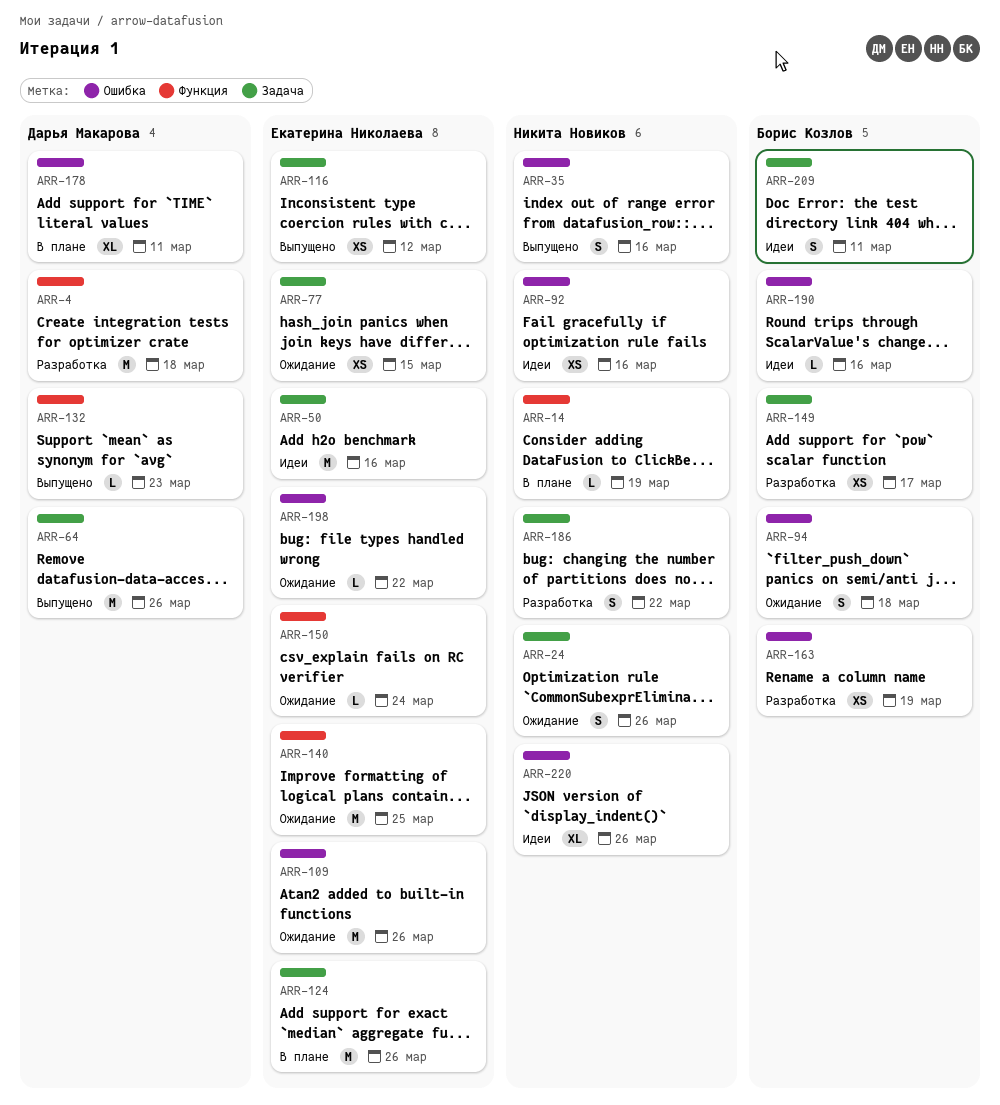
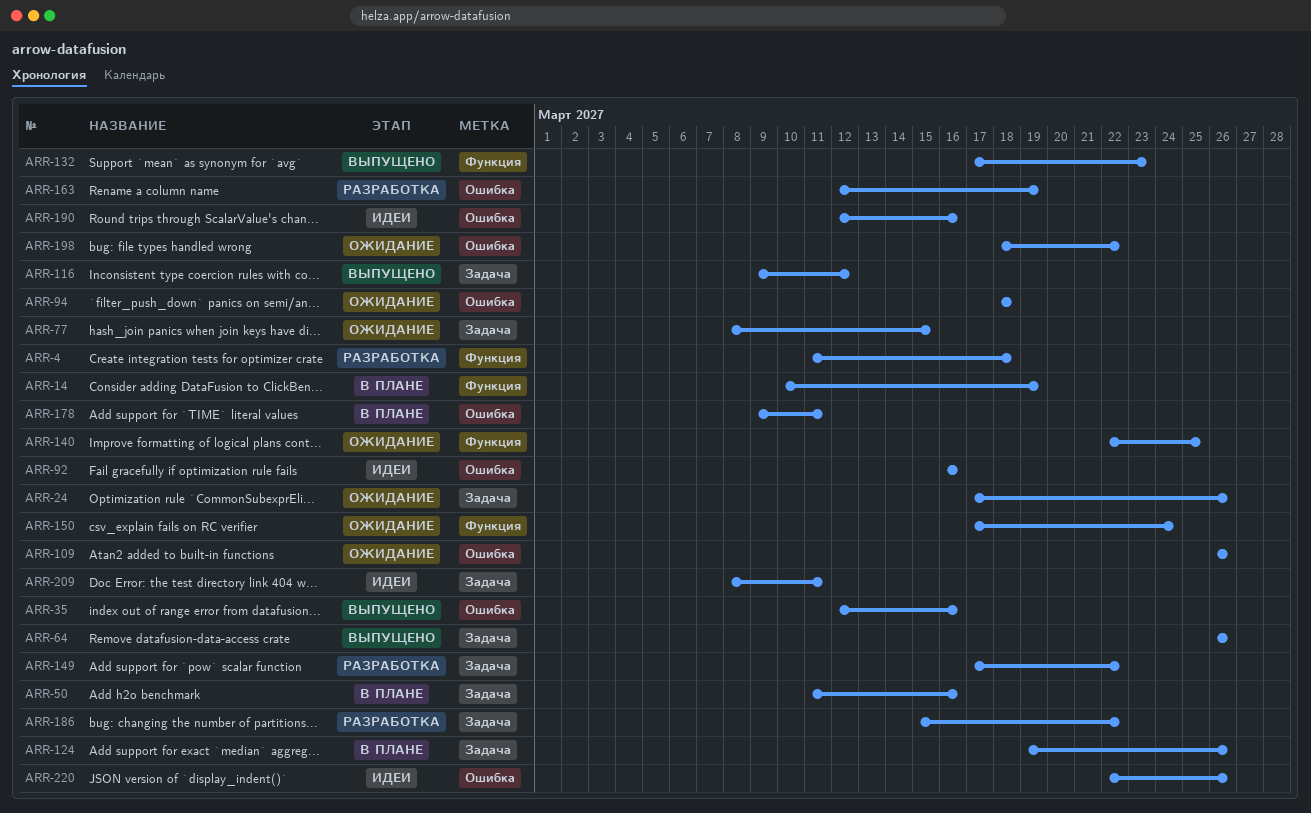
ARR-50, status: Идеи -> В плане
ARR-149, due: Mar 17 -> Mar 22

